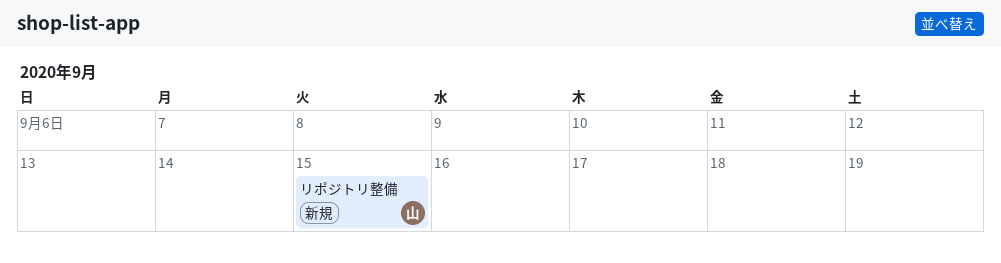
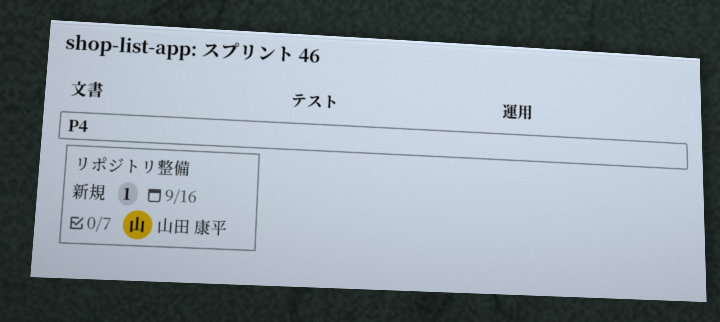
リポジトリ整備, due: Sep 15 -> Sep 16

